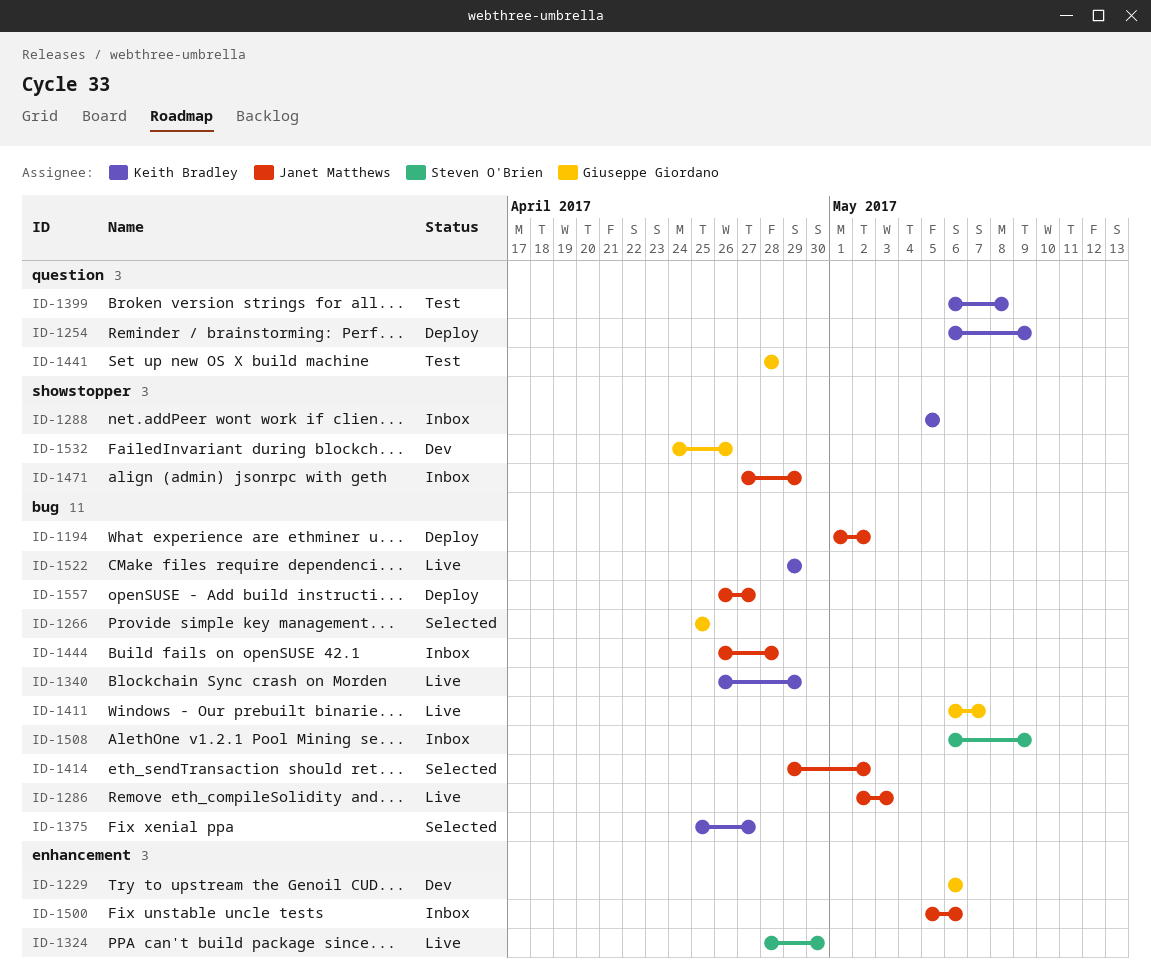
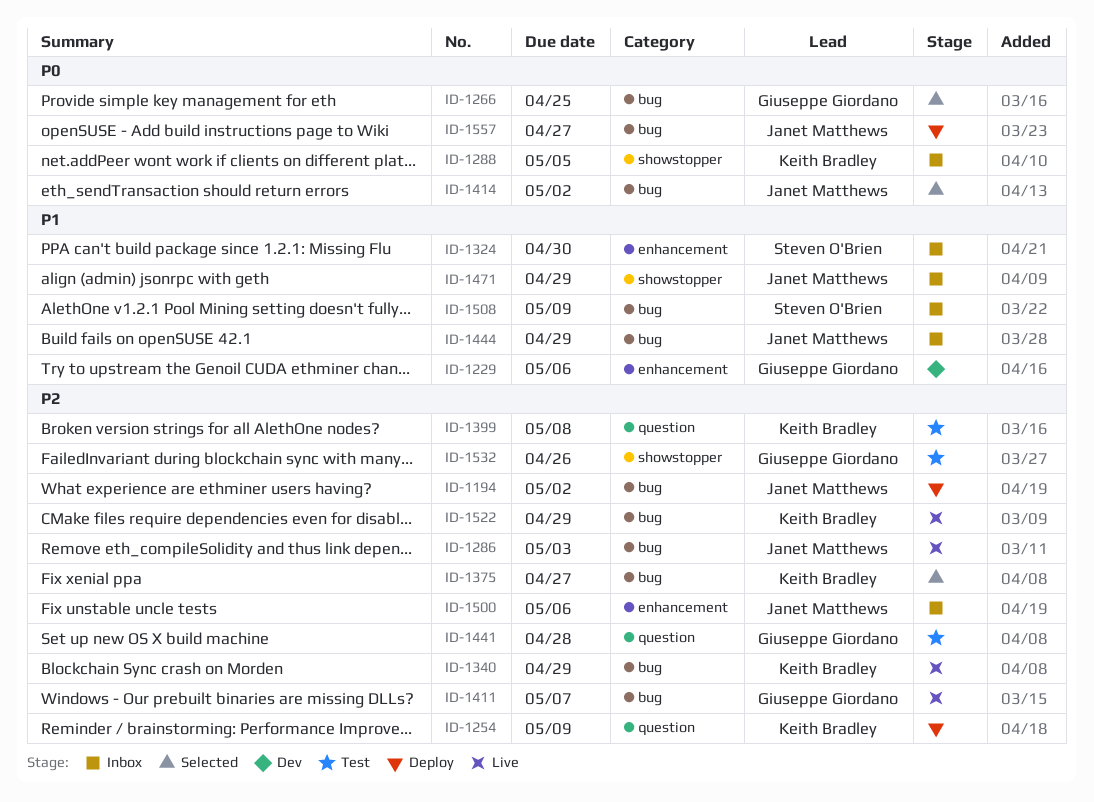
ID-1324, status: Live -> Inbox
ID-1444, due: Apr 28 -> Apr 29
ID-1532, status: Dev -> Test

